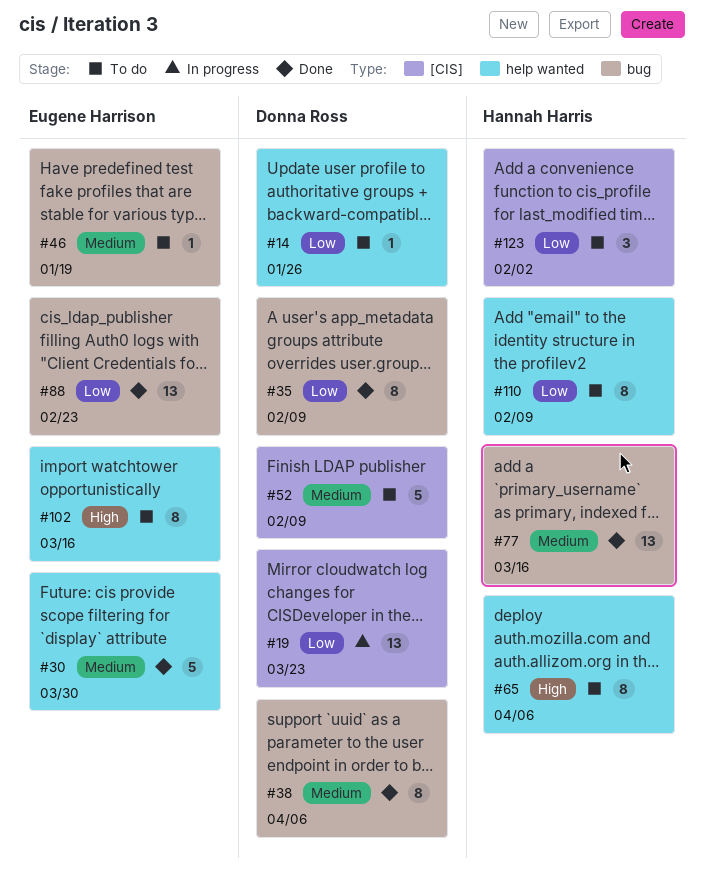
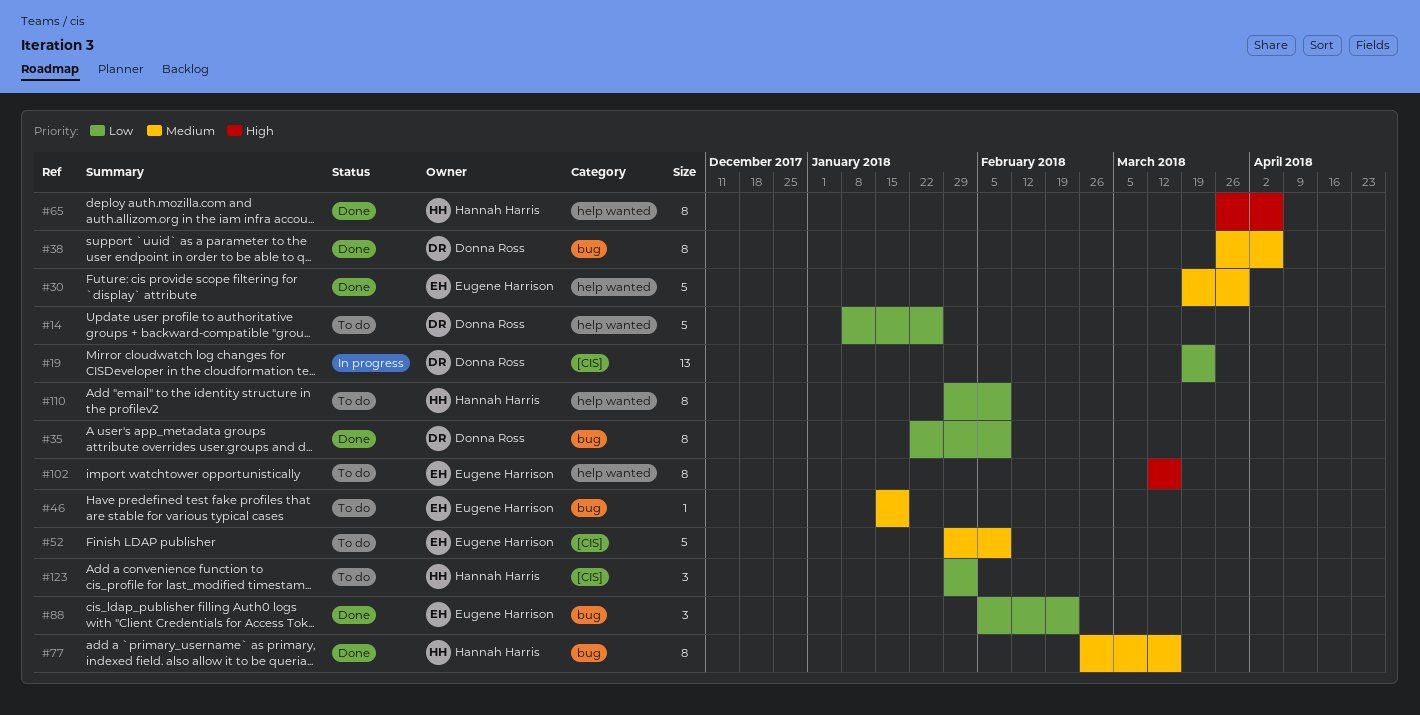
#14, estimate: 1 -> 5
#52, owner: Donna Ross -> Eugene Harrison
#65, status: To do -> Done
#77, estimate: 13 -> 8
#88, estimate: 13 -> 3

